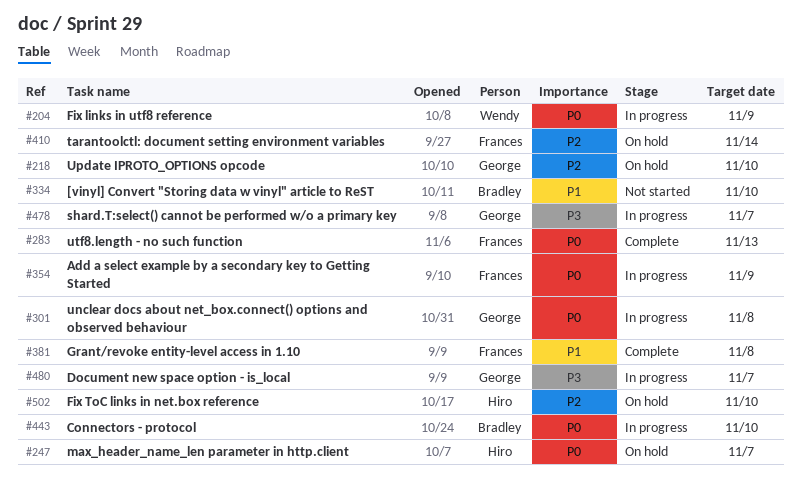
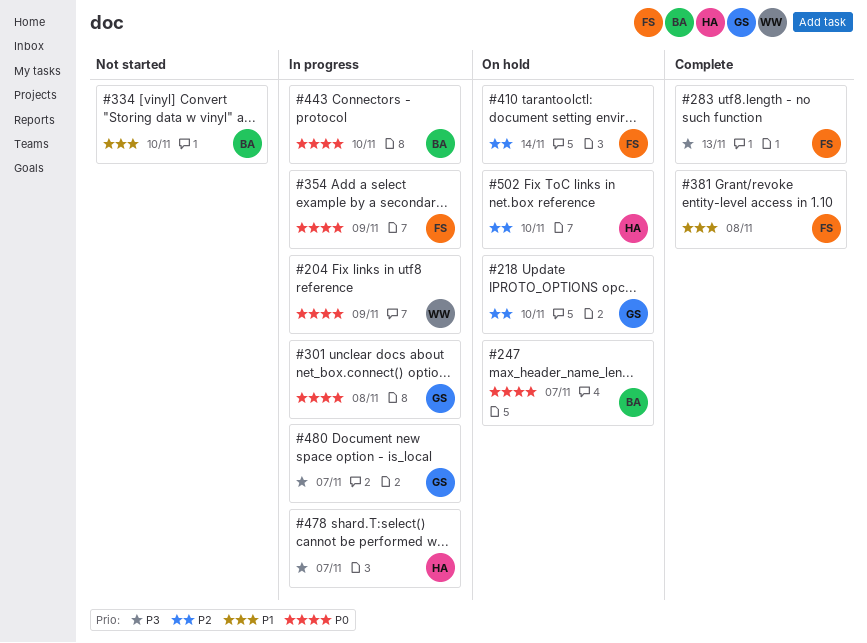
#247, owner: Hiro -> Bradley
#283, priority: P0 -> P3
#478, owner: George -> Hiro

